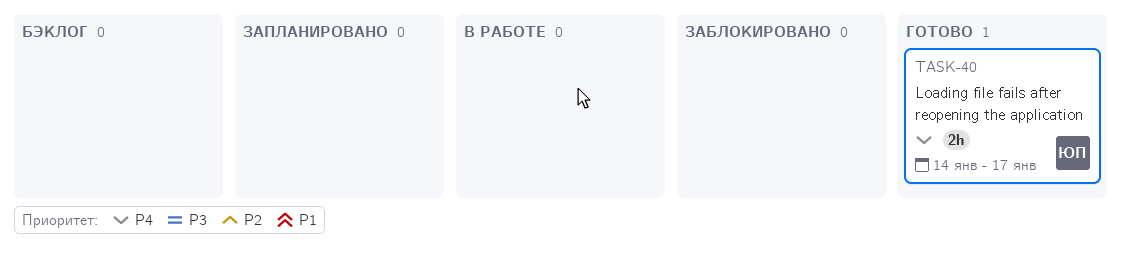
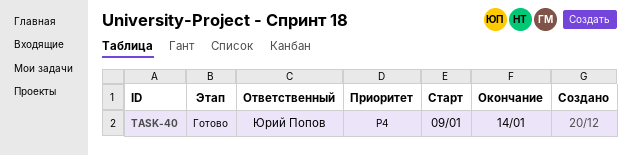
TASK-40, start: Jan 14 -> Jan 9
TASK-40, due: Jan 17 -> Jan 14

